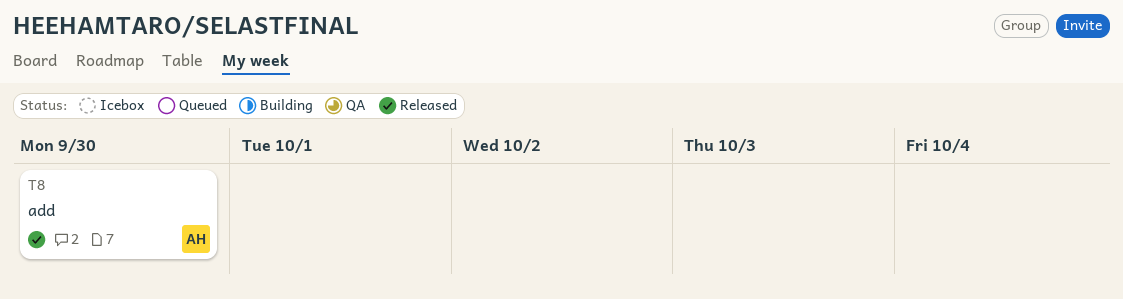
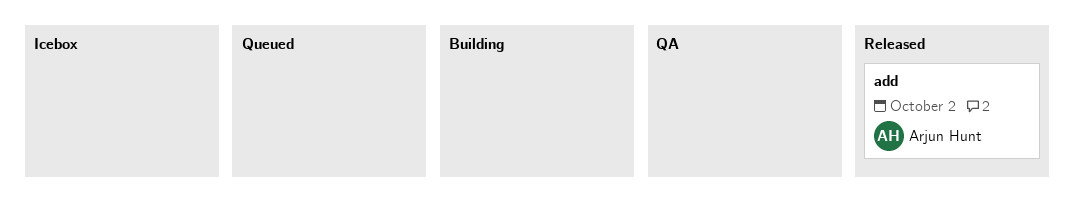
add, due: Sep 30 -> Oct 2

